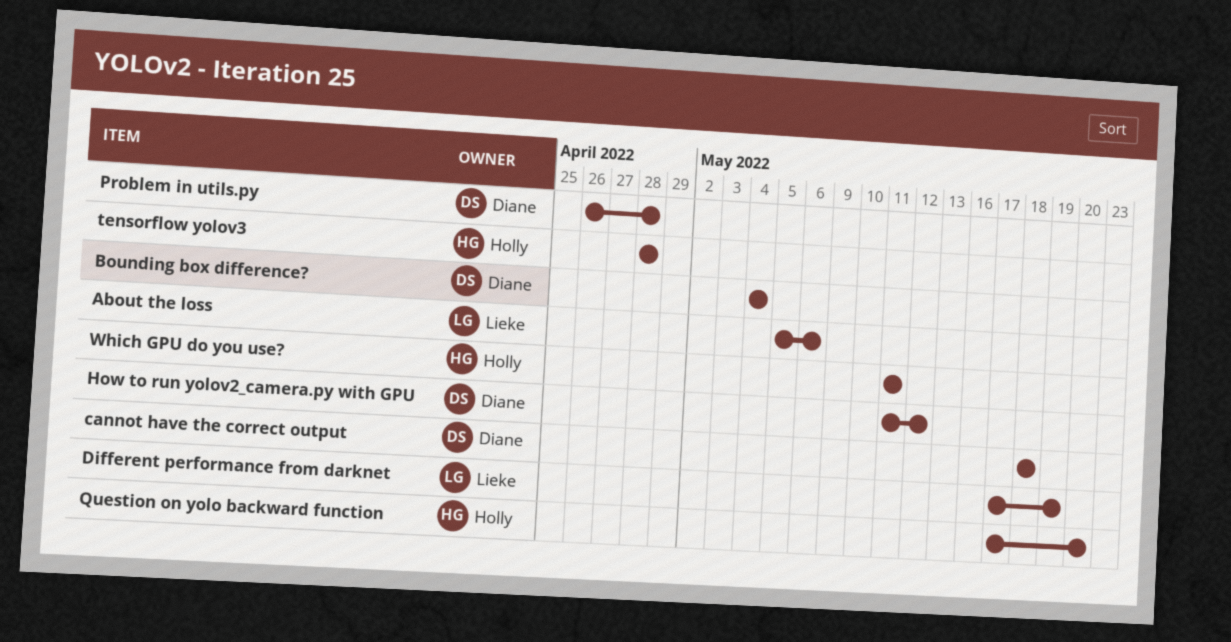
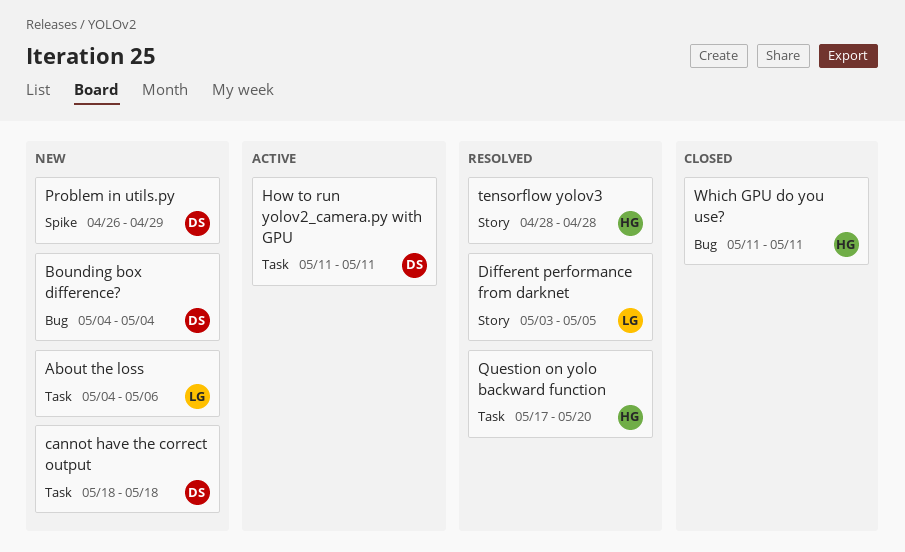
About the loss, start: May 5 -> May 4
Different performance from darknet, start: May 17 -> May 3
Different performance from darknet, due: May 19 -> May 5
How to run yolov2_camera.py with GPU, due: May 12 -> May 11
Problem in utils.py, due: Apr 28 -> Apr 29

